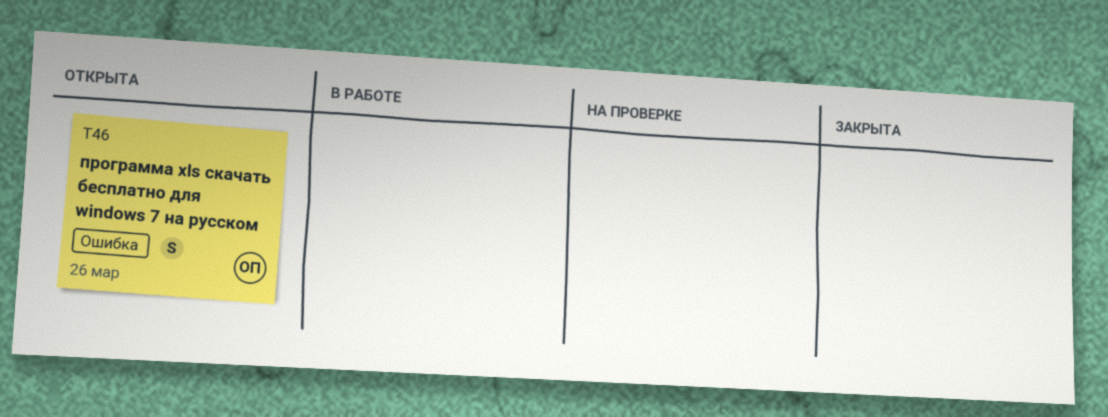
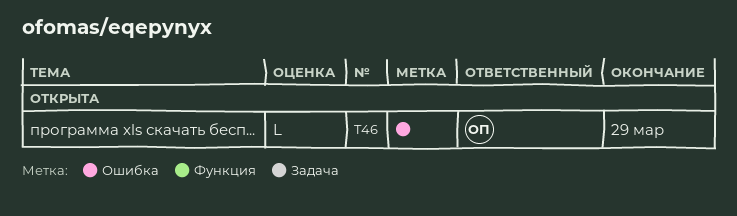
T46, estimate: S -> L
T46, due: Mar 26 -> Mar 29

